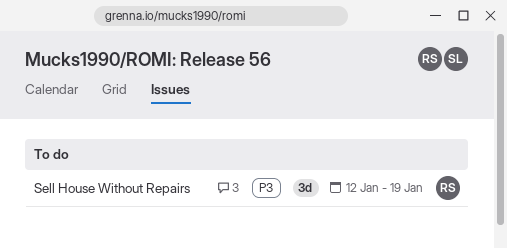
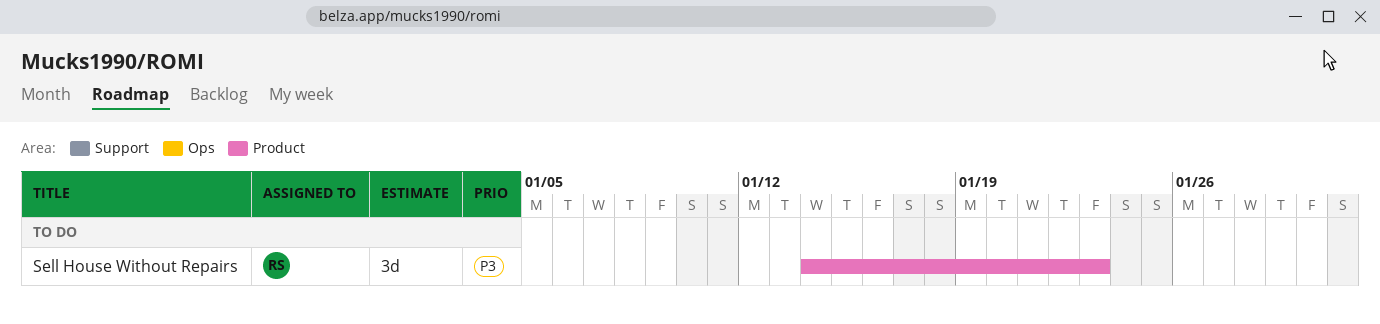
Sell House Without Repairs, start: Jan 12 -> Jan 14
Sell House Without Repairs, due: Jan 19 -> Jan 23

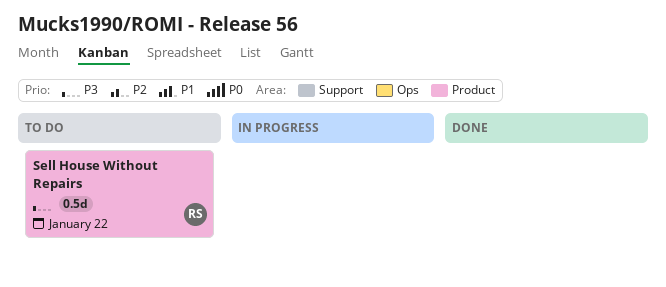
Sell House Without Repairs, estimate: 3d -> 0.5d
Sell House Without Repairs, due: Jan 23 -> Jan 22

